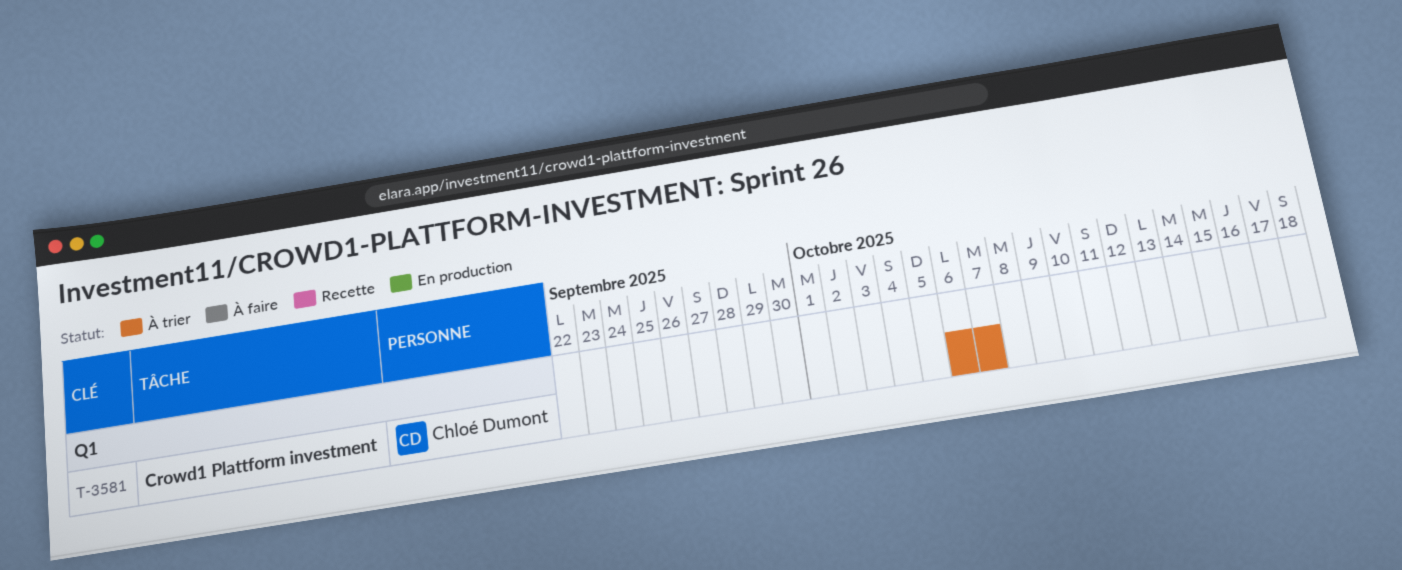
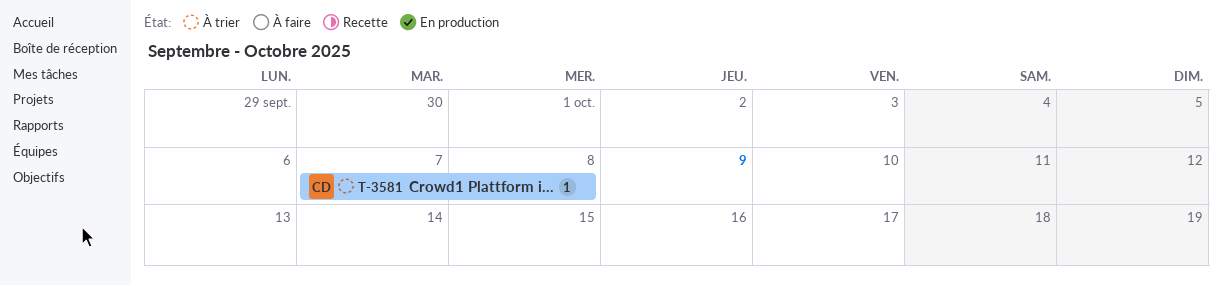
T-3581, start: Oct 6 -> Oct 7
T-3581, due: Oct 7 -> Oct 8

